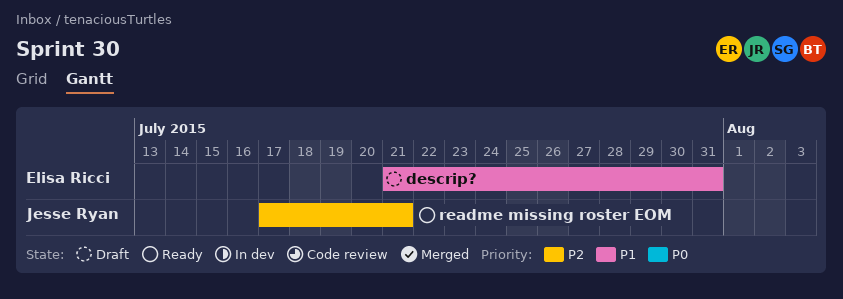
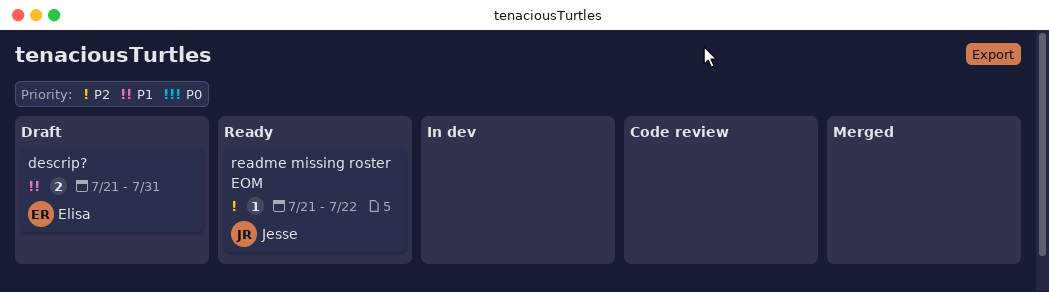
readme missing roster EOM, start: Jul 17 -> Jul 21
readme missing roster EOM, due: Jul 21 -> Jul 22

